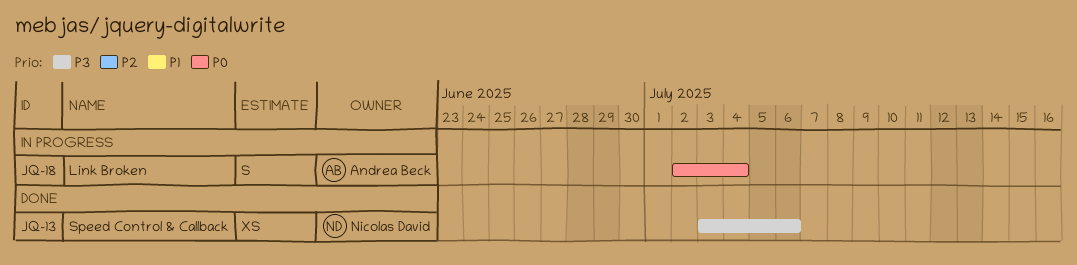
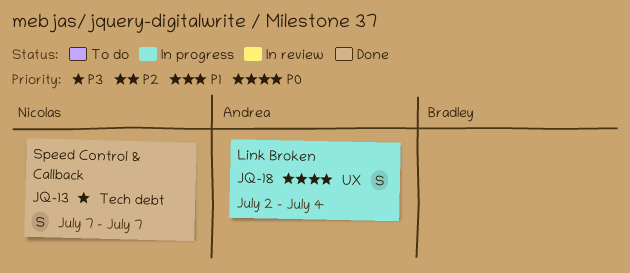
JQ-13, estimate: XS -> S
JQ-13, start: Jul 3 -> Jul 7
JQ-13, due: Jul 6 -> Jul 7

